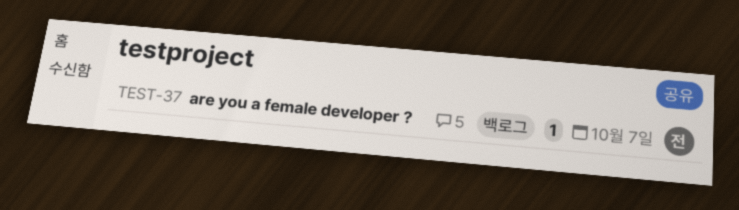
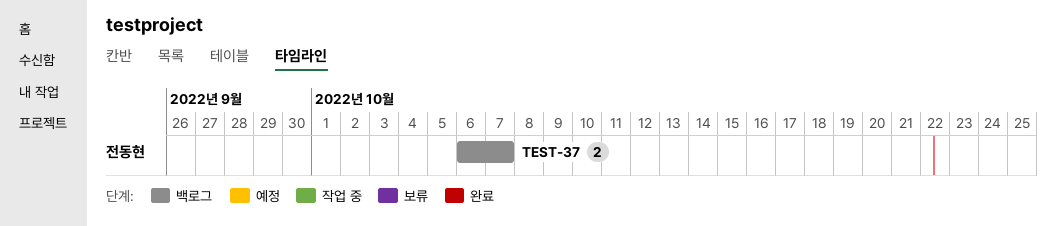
TEST-37, estimate: 1 -> 2

